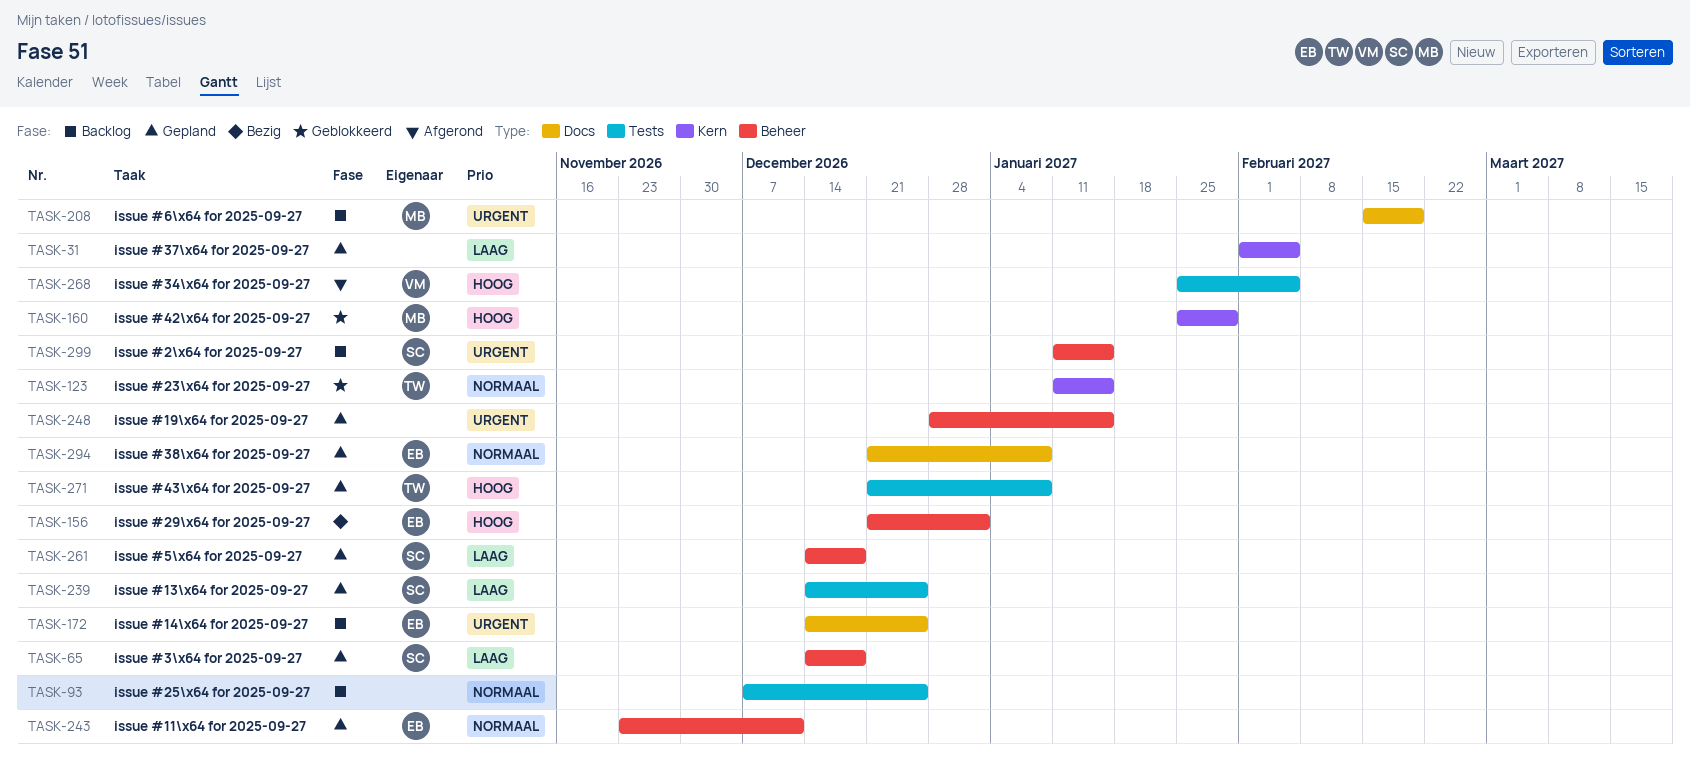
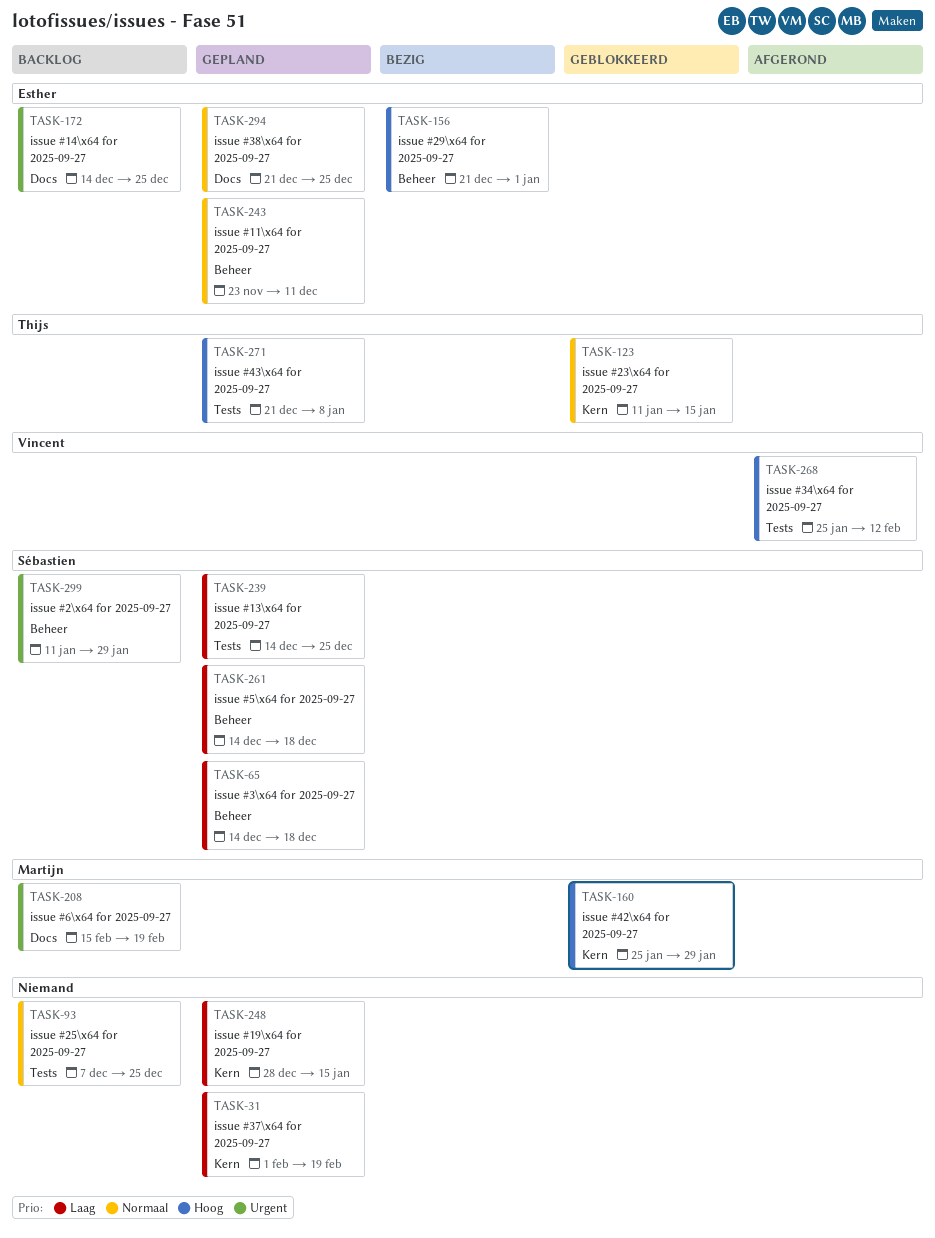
TASK-31, due: Feb 5 -> Feb 19
TASK-248, priority: Urgent -> Laag
TASK-248, label: Beheer -> Kern
TASK-268, due: Feb 5 -> Feb 12
TASK-294, due: Jan 8 -> Dec 25
TASK-299, due: Jan 15 -> Jan 29

